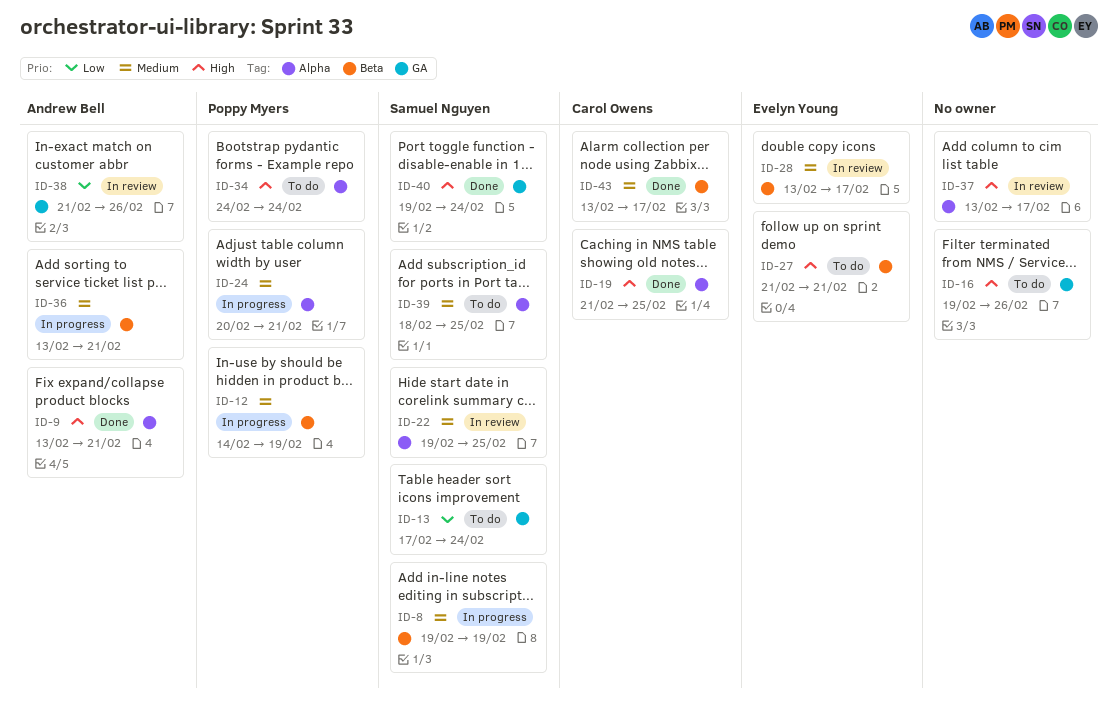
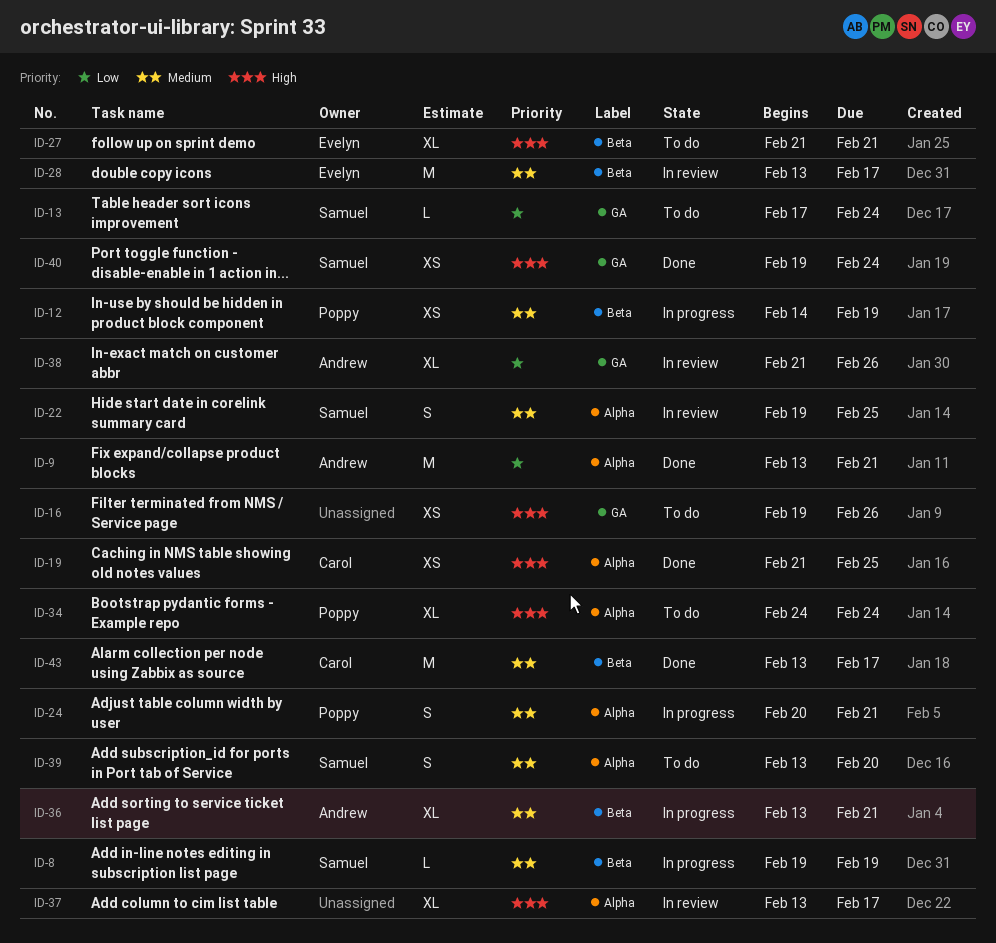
ID-9, priority: High -> Low
ID-39, start: Feb 18 -> Feb 13
ID-39, due: Feb 25 -> Feb 20

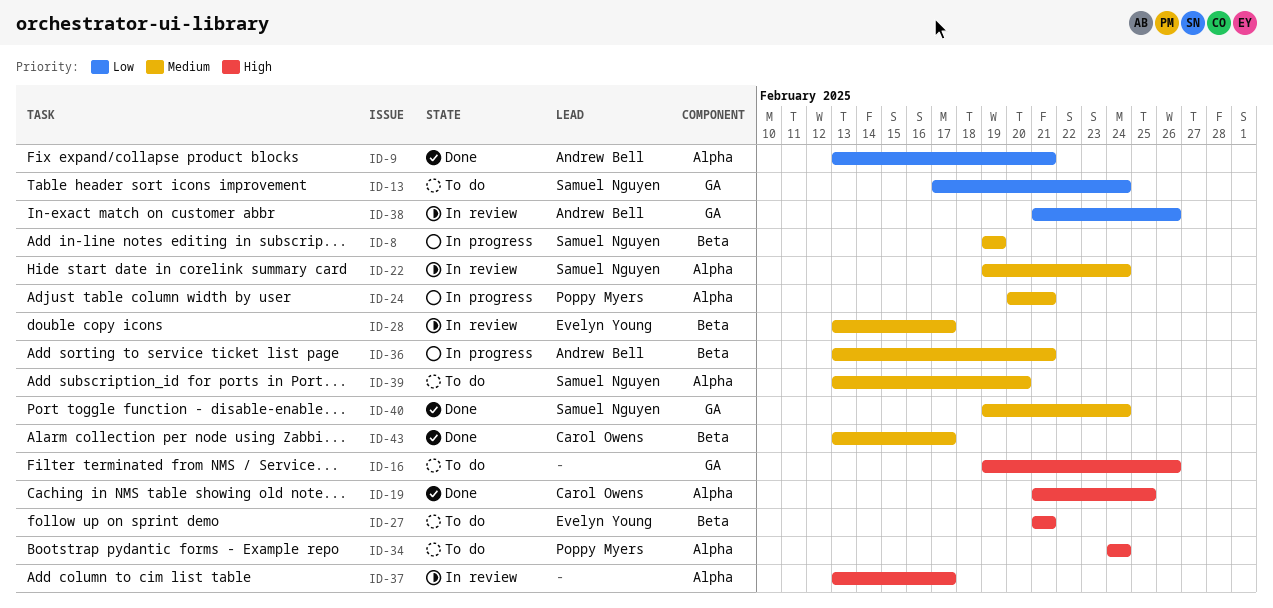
ID-12: present -> none
ID-22, due: Feb 25 -> Feb 24
ID-40, priority: High -> Medium

